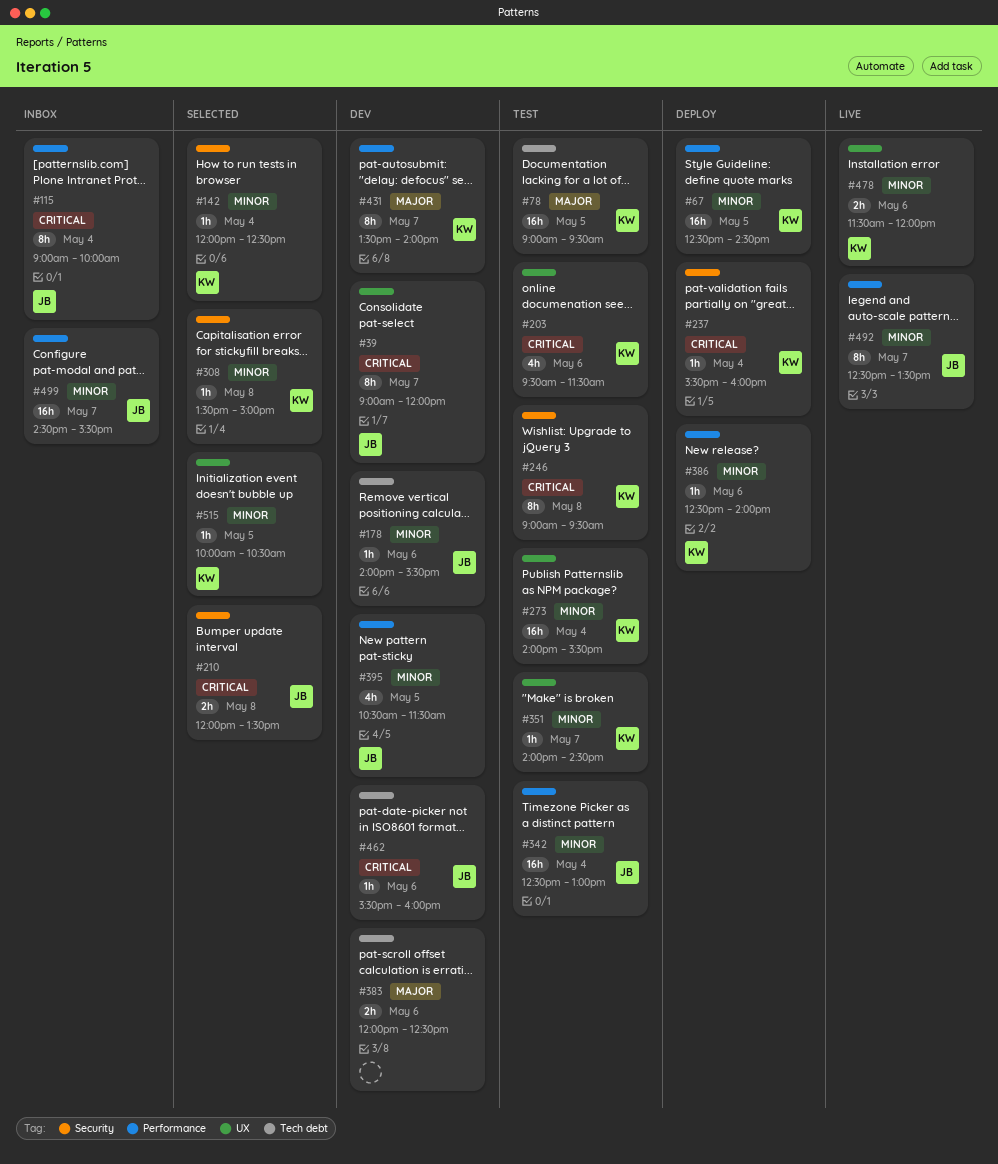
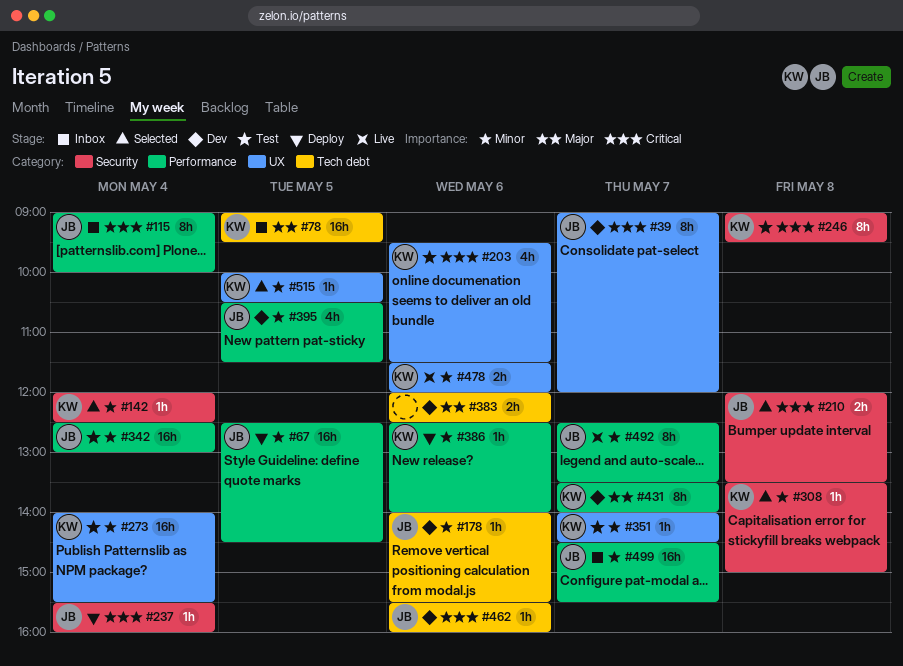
#67, owner: KW -> JB
#78, status: Test -> Inbox
#237, owner: KW -> JB

